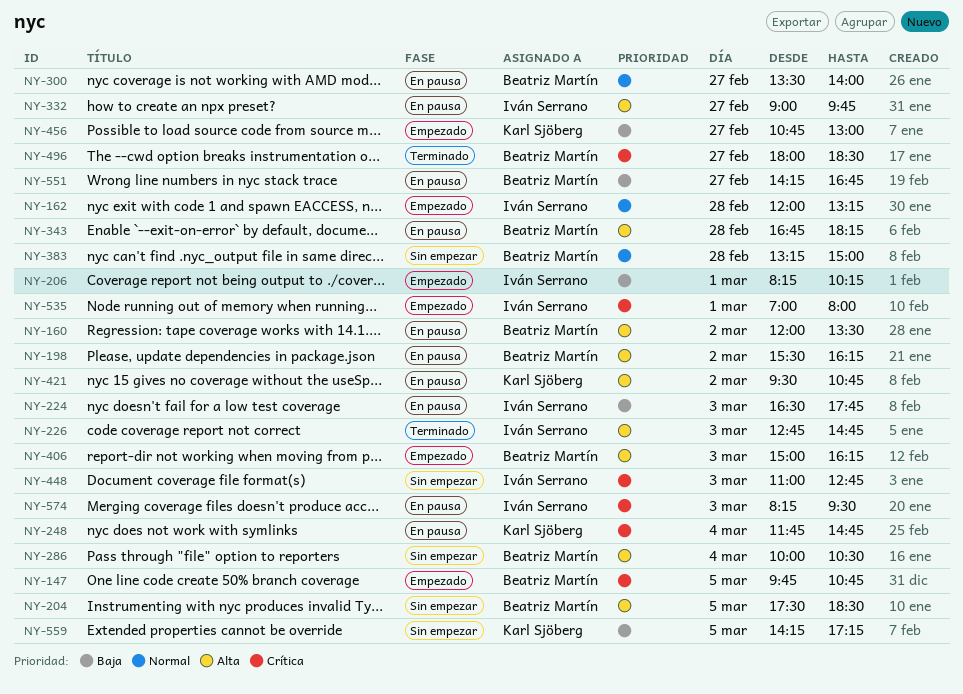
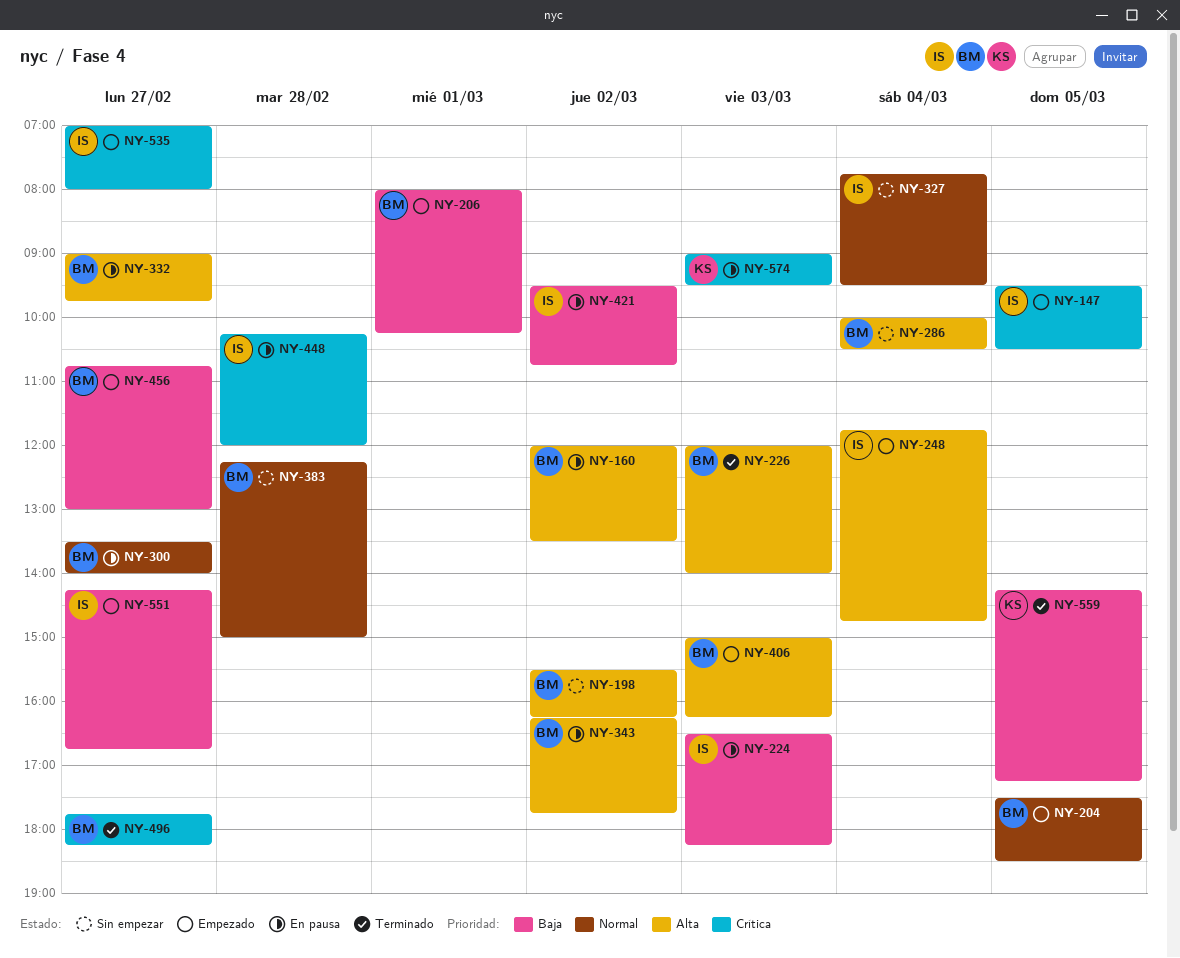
NY-147, owner: Beatriz Martín -> Iván Serrano
NY-147, begins: 09:45 -> 09:30
NY-147, ends: 10:45 -> 10:30
NY-162: present -> none
NY-198, status: En pausa -> Sin empezar
NY-204, status: Sin empezar -> Empezado
NY-204, priority: Alta -> Normal
NY-206, owner: Iván Serrano -> Beatriz Martín
NY-206, begins: 08:15 -> 08:00
NY-224, ends: 17:45 -> 18:15
NY-226, owner: Iván Serrano -> Beatriz Martín
NY-226, begins: 12:45 -> 12:00
NY-226, ends: 14:45 -> 14:00
NY-248, status: En pausa -> Empezado
NY-248, owner: Karl Sjöberg -> Iván Serrano
NY-248, priority: Crítica -> Alta
NY-327: none -> present
NY-332, owner: Iván Serrano -> Beatriz Martín
NY-343, day: Feb 28 -> Mar 2
NY-343, begins: 16:45 -> 16:15
NY-343, ends: 18:15 -> 17:45
NY-383, begins: 13:15 -> 12:15
NY-421, owner: Karl Sjöberg -> Iván Serrano
NY-421, priority: Alta -> Baja
NY-448, status: Sin empezar -> En pausa
NY-448, day: Mar 3 -> Feb 28
NY-448, begins: 11:00 -> 10:15
NY-448, ends: 12:45 -> 12:00
NY-456, owner: Karl Sjöberg -> Beatriz Martín
NY-496, begins: 18:00 -> 17:45
NY-496, ends: 18:30 -> 18:15
NY-535, day: Mar 1 -> Feb 27
NY-551, status: En pausa -> Empezado
NY-551, owner: Beatriz Martín -> Iván Serrano
NY-559, status: Sin empezar -> Terminado
NY-574, owner: Iván Serrano -> Karl Sjöberg
NY-574, begins: 08:15 -> 09:00

